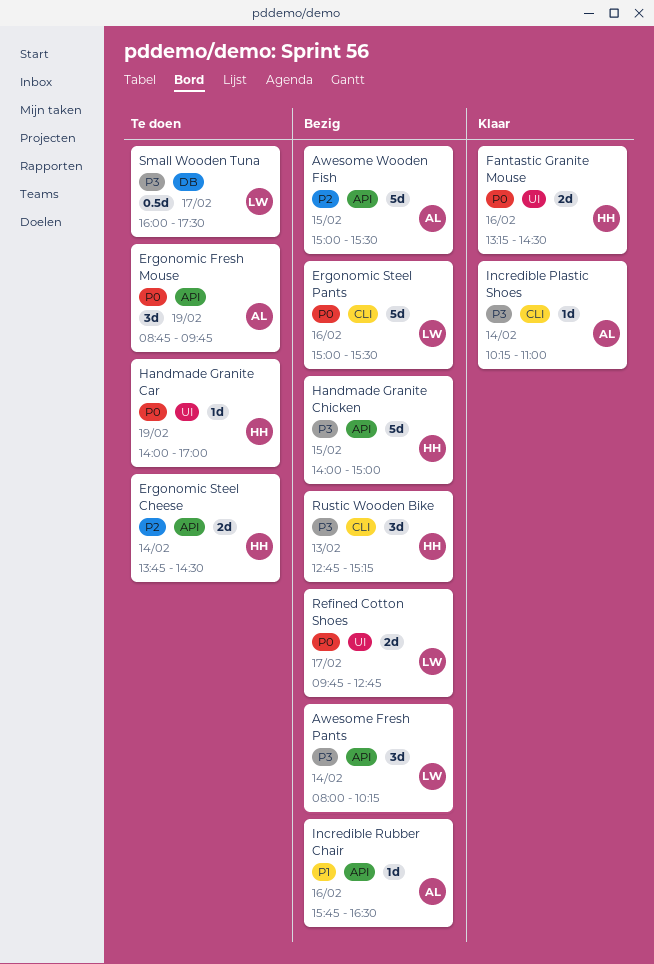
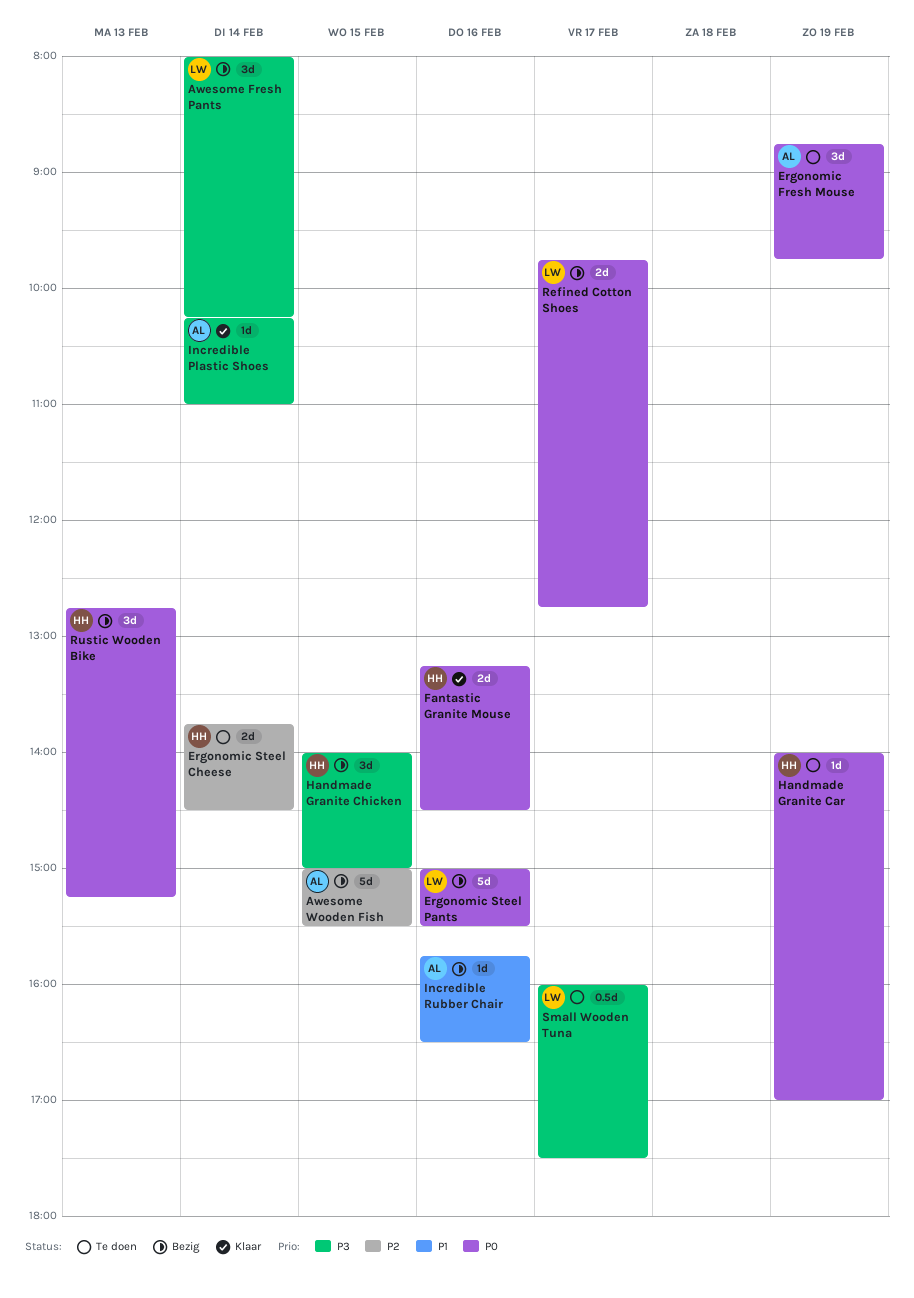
Handmade Granite Chicken, estimate: 5d -> 3d
Rustic Wooden Bike, priority: P3 -> P0

